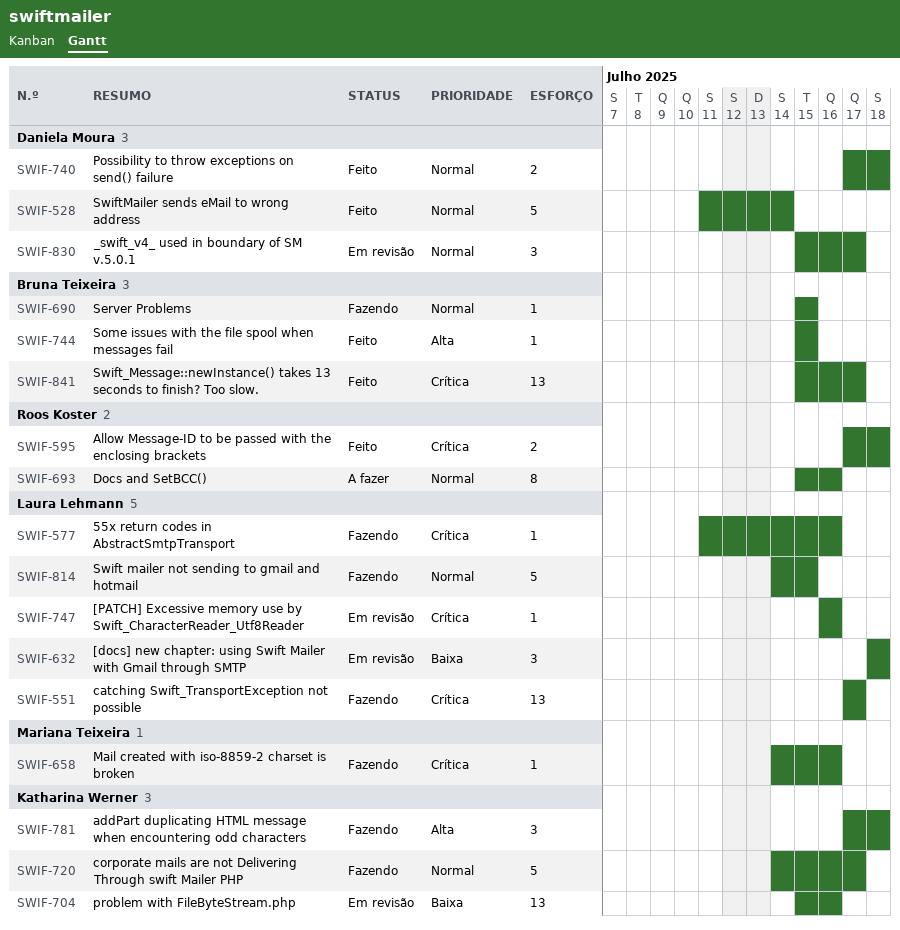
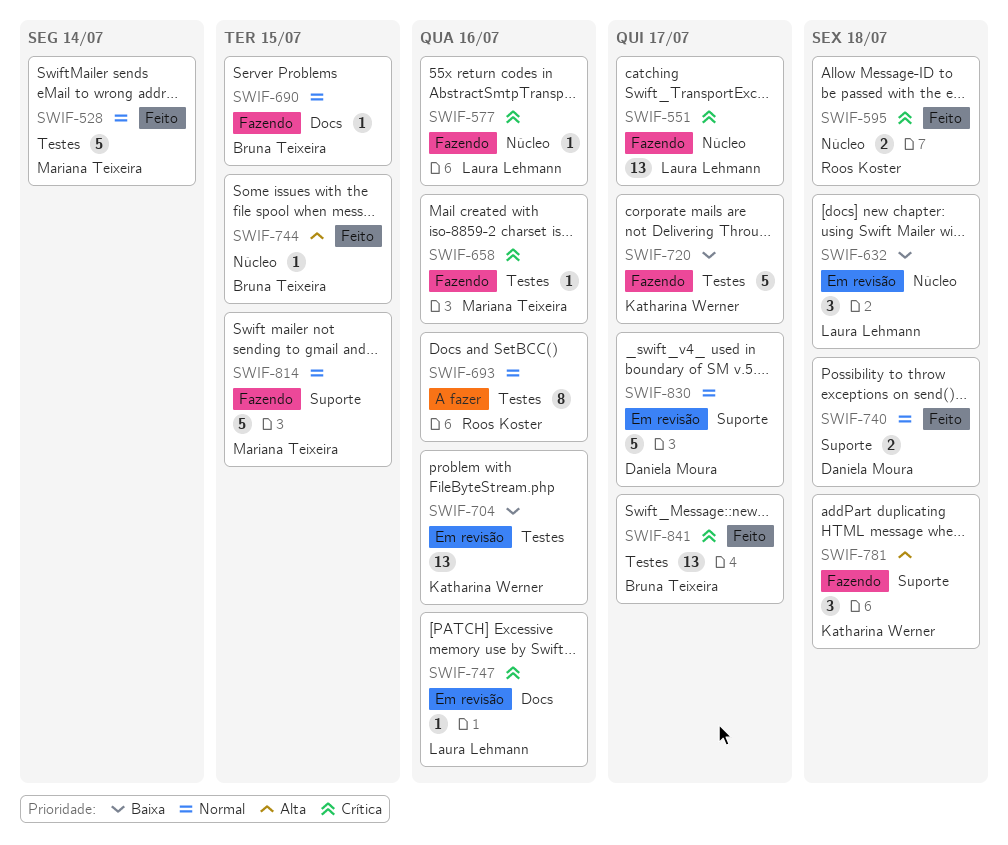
SWIF-528, owner: Daniela Moura -> Mariana Teixeira
SWIF-720, priority: Normal -> Baixa
SWIF-814, owner: Laura Lehmann -> Mariana Teixeira
SWIF-830, estimate: 3 -> 5

